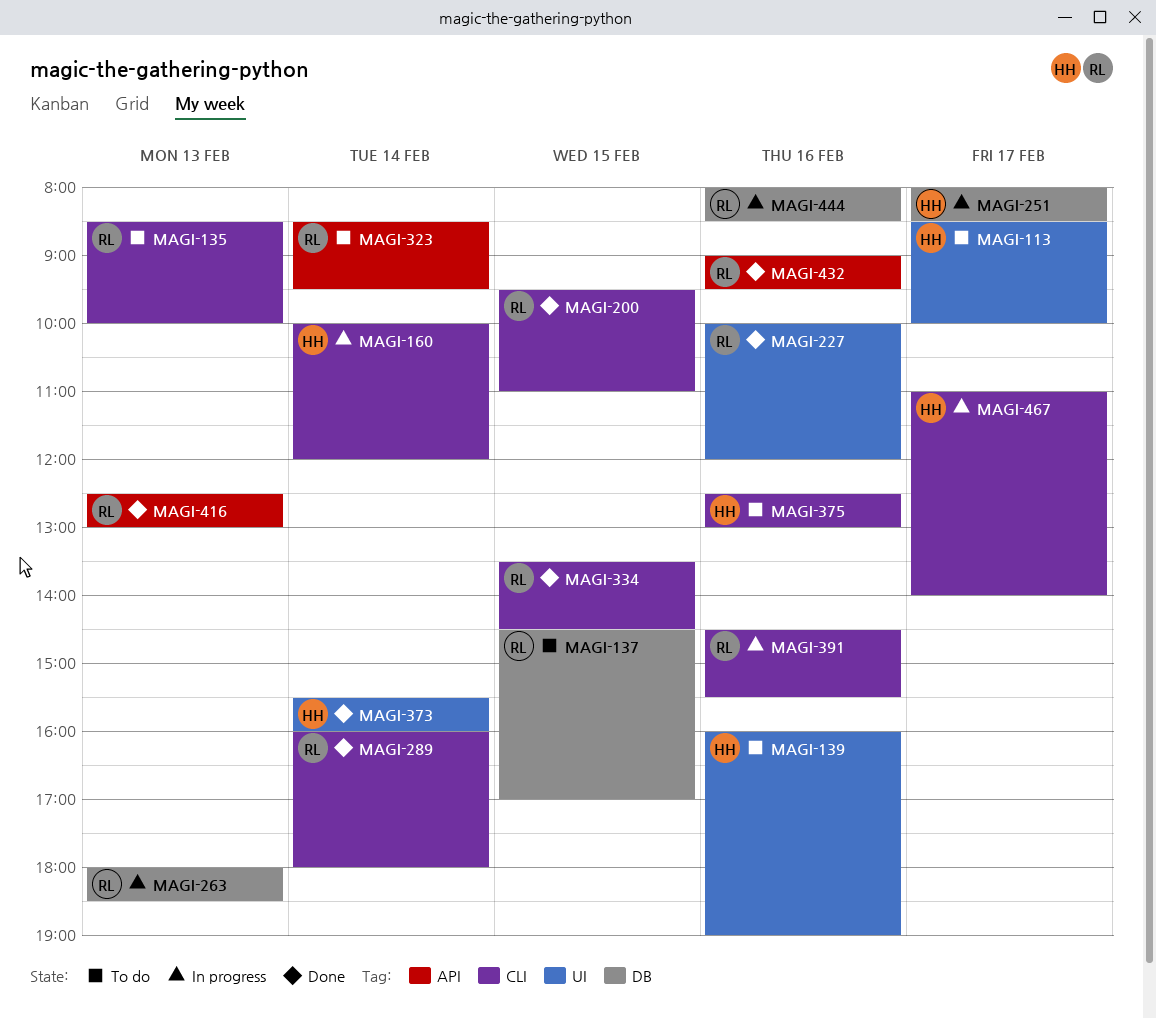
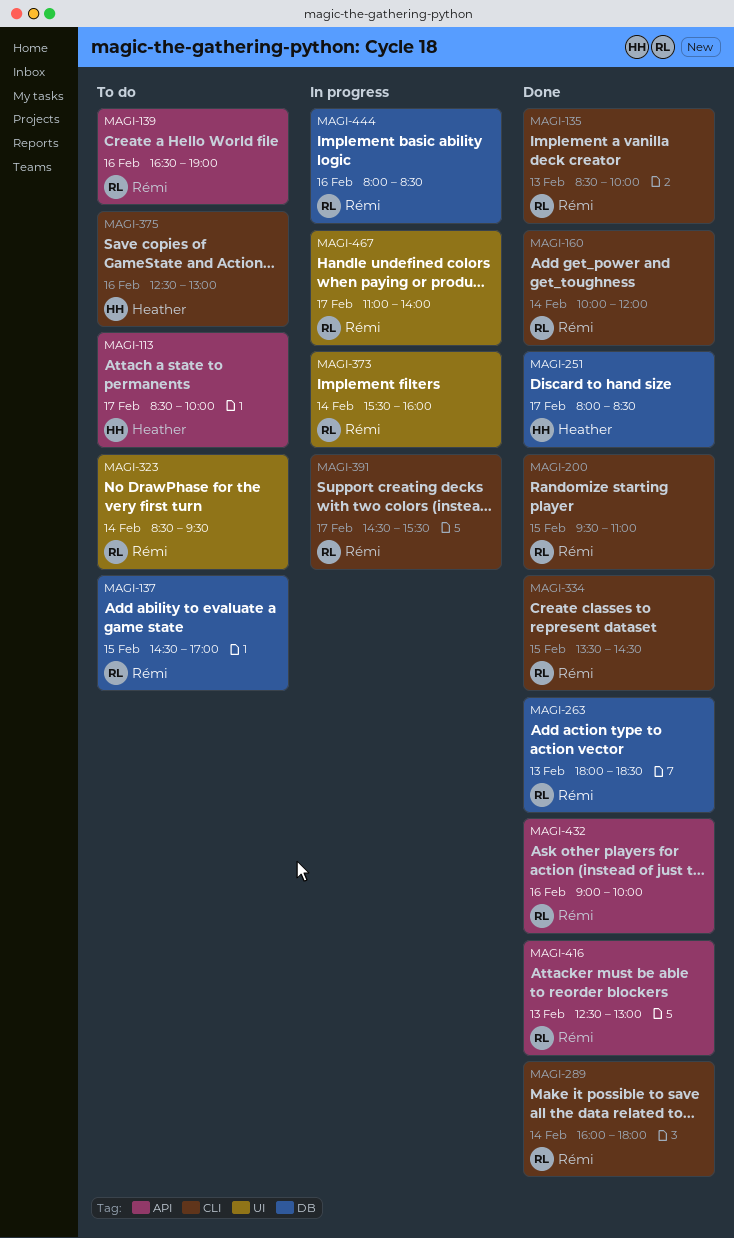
MAGI-113, label: UI -> API
MAGI-135, status: To do -> Done
MAGI-139, owner: Heather -> Rémi
MAGI-139, label: UI -> API
MAGI-139, begins: 16:00 -> 16:30
MAGI-160, status: In progress -> Done
MAGI-160, owner: Heather -> Rémi
MAGI-227: present -> none
MAGI-251, status: In progress -> Done
MAGI-263, status: In progress -> Done
MAGI-323, label: API -> UI
MAGI-373, status: Done -> In progress
MAGI-373, owner: Heather -> Rémi
MAGI-391, day: Feb 16 -> Feb 17
MAGI-432, ends: 09:30 -> 10:00
MAGI-467, owner: Heather -> Rémi
MAGI-467, label: CLI -> UI

